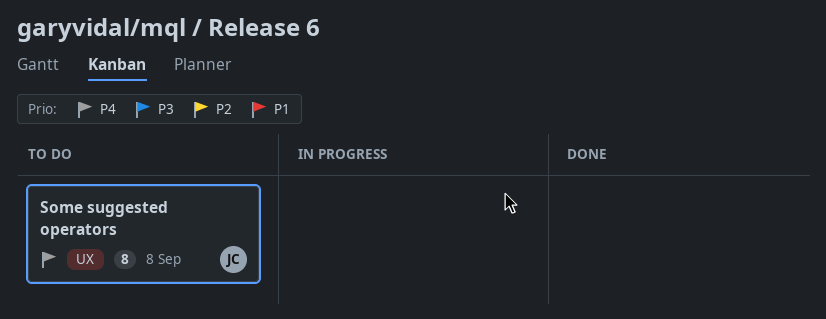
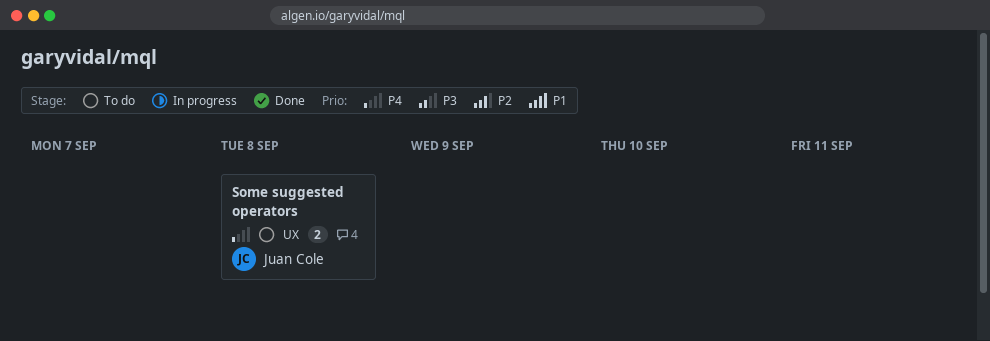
Some suggested operators, estimate: 8 -> 2

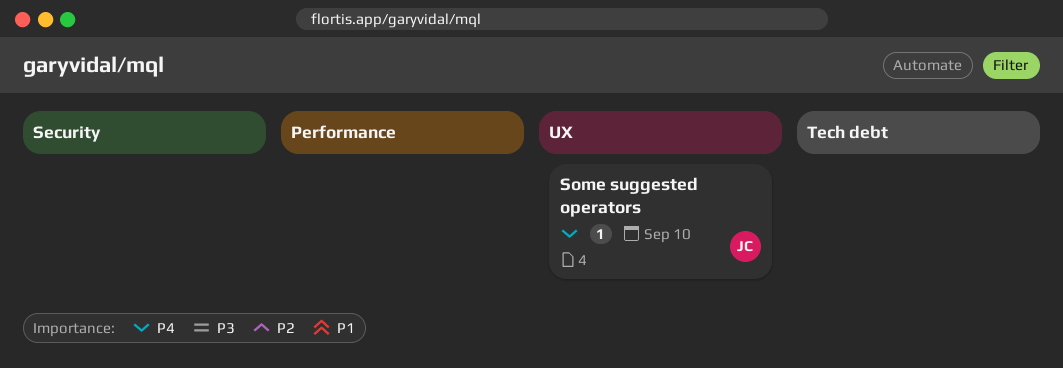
Some suggested operators, estimate: 2 -> 1
Some suggested operators, due: Sep 8 -> Sep 10

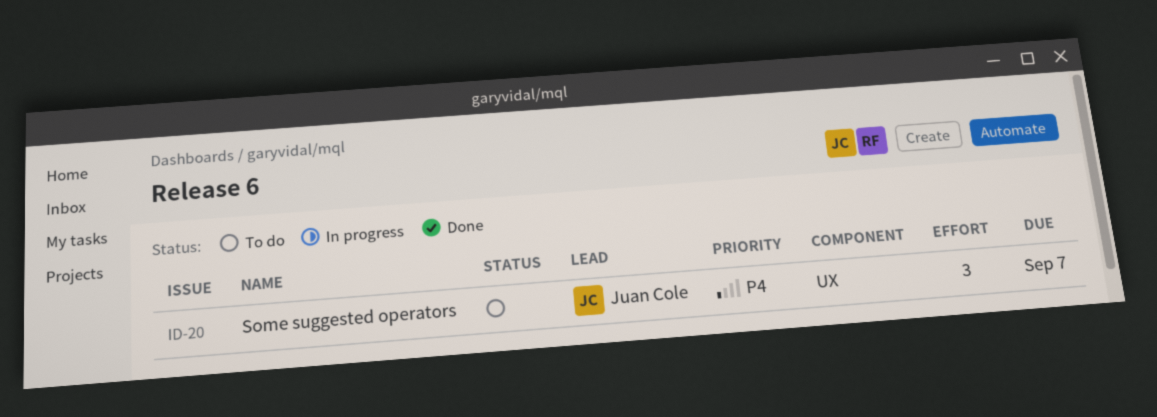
Some suggested operators, estimate: 1 -> 3
Some suggested operators, due: Sep 10 -> Sep 7

